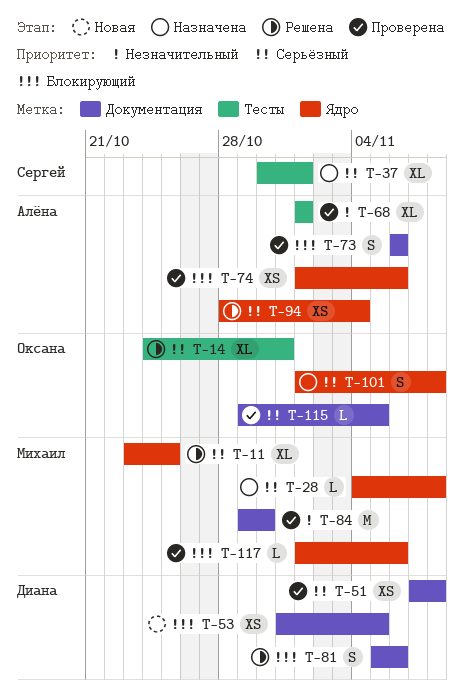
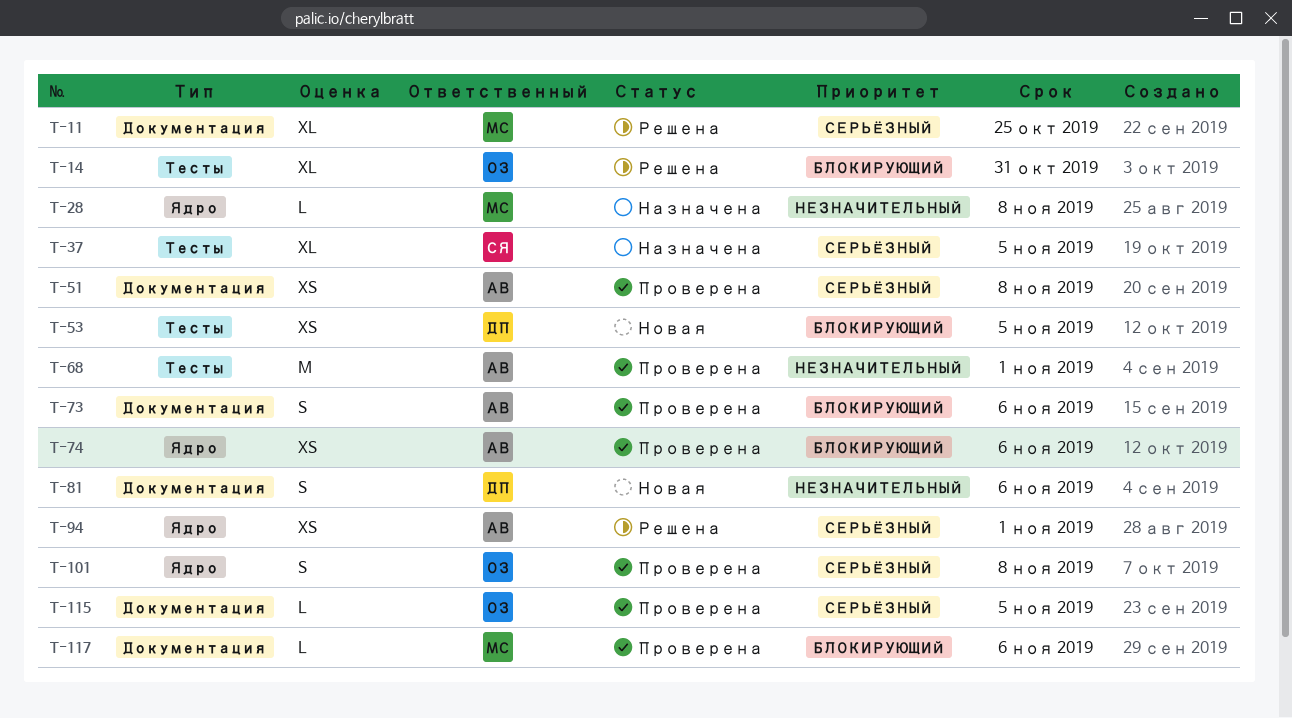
T-11, label: Ядро -> Документация
T-14, priority: Серьёзный -> Блокирующий
T-28, priority: Серьёзный -> Незначительный
T-37, due: Nov 1 -> Nov 5
T-51, owner: Диана -> Алёна
T-53, label: Документация -> Тесты
T-68, estimate: XL -> M
T-81, status: Решена -> Новая
T-81, priority: Блокирующий -> Незначительный
T-84: present -> none
T-94, due: Nov 4 -> Nov 1
T-101, status: Назначена -> Проверена
T-117, label: Ядро -> Документация

